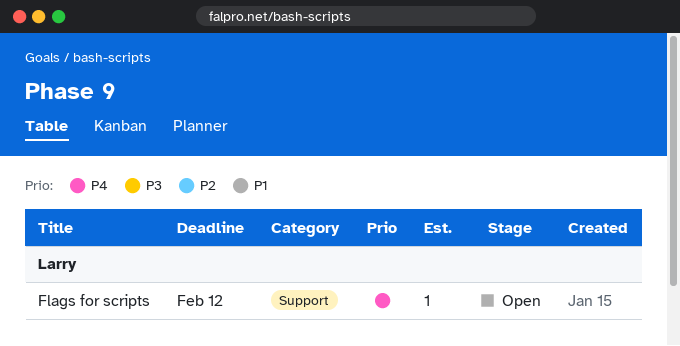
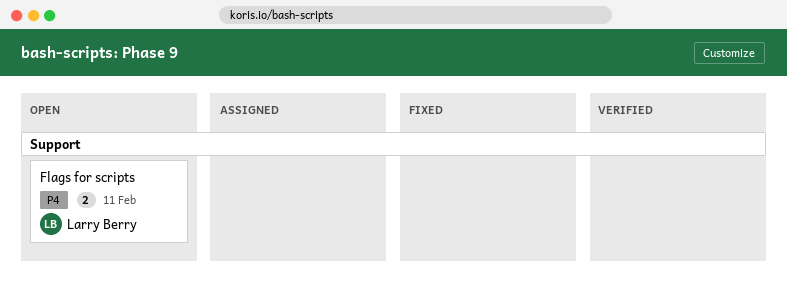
Flags for scripts, estimate: 1 -> 2
Flags for scripts, due: Feb 12 -> Feb 11

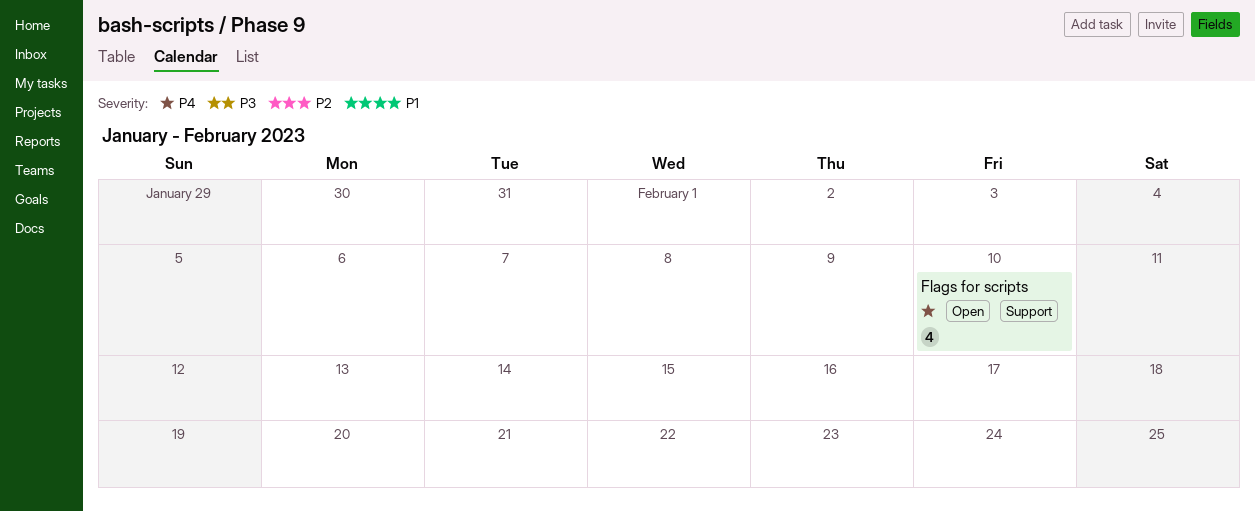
Flags for scripts, estimate: 2 -> 4
Flags for scripts, due: Feb 11 -> Feb 10

